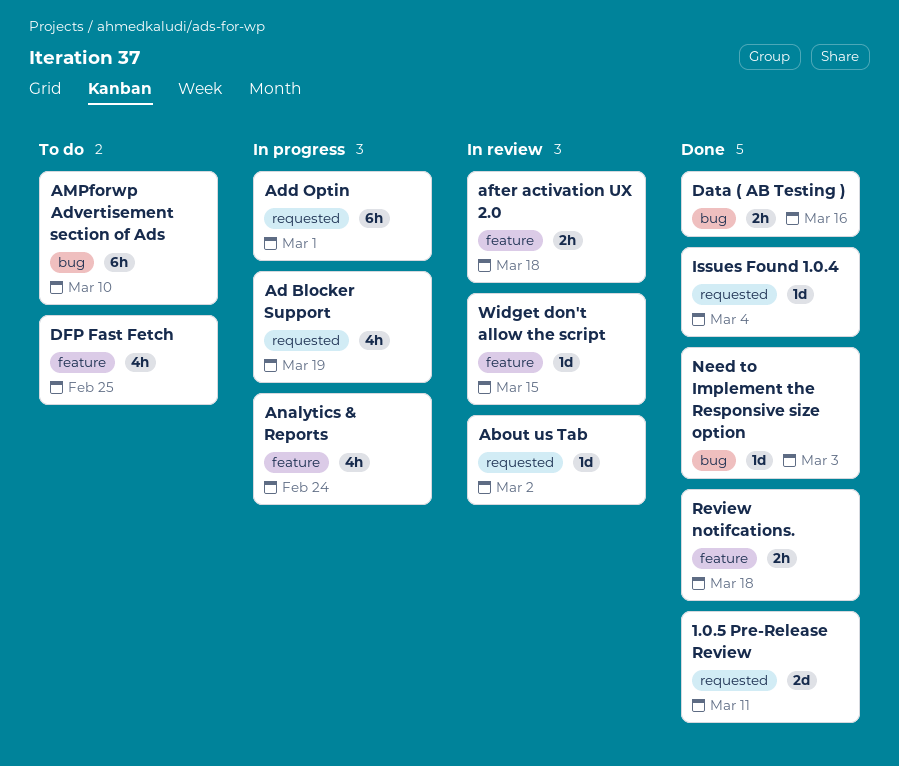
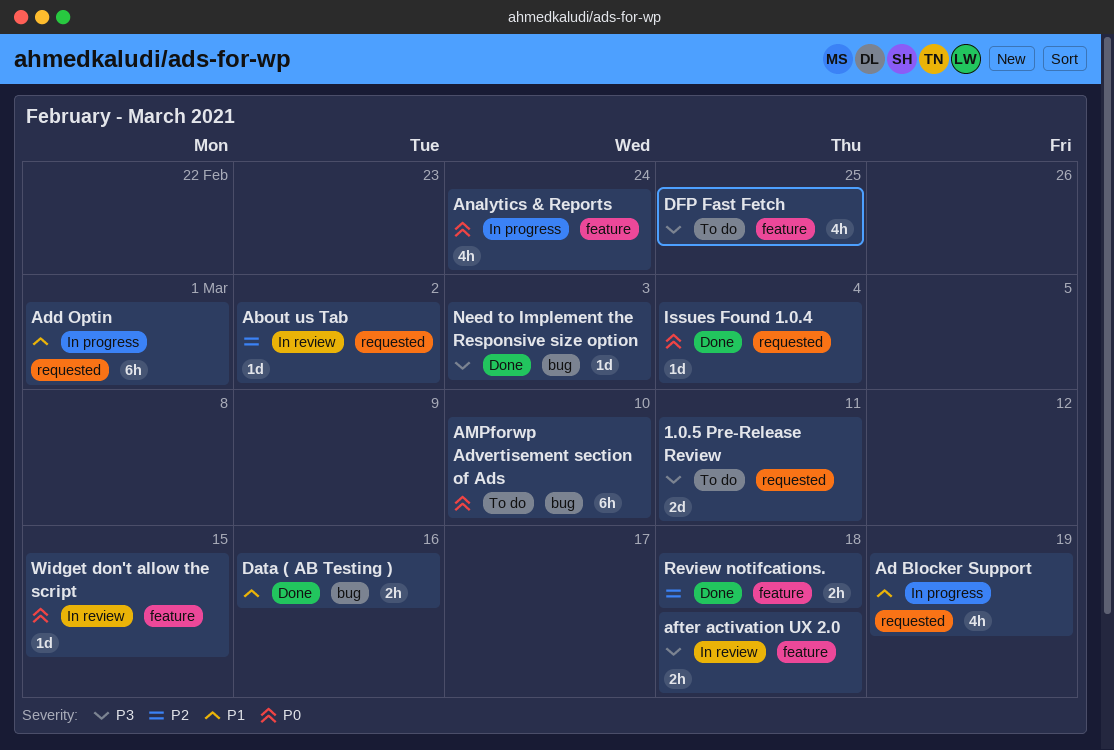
1.0.5 Pre-Release Review, status: Done -> To do

